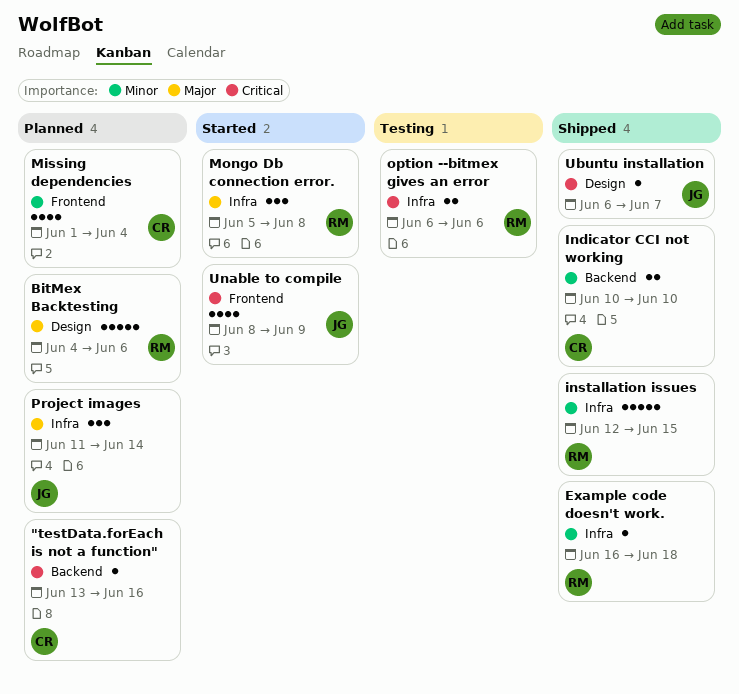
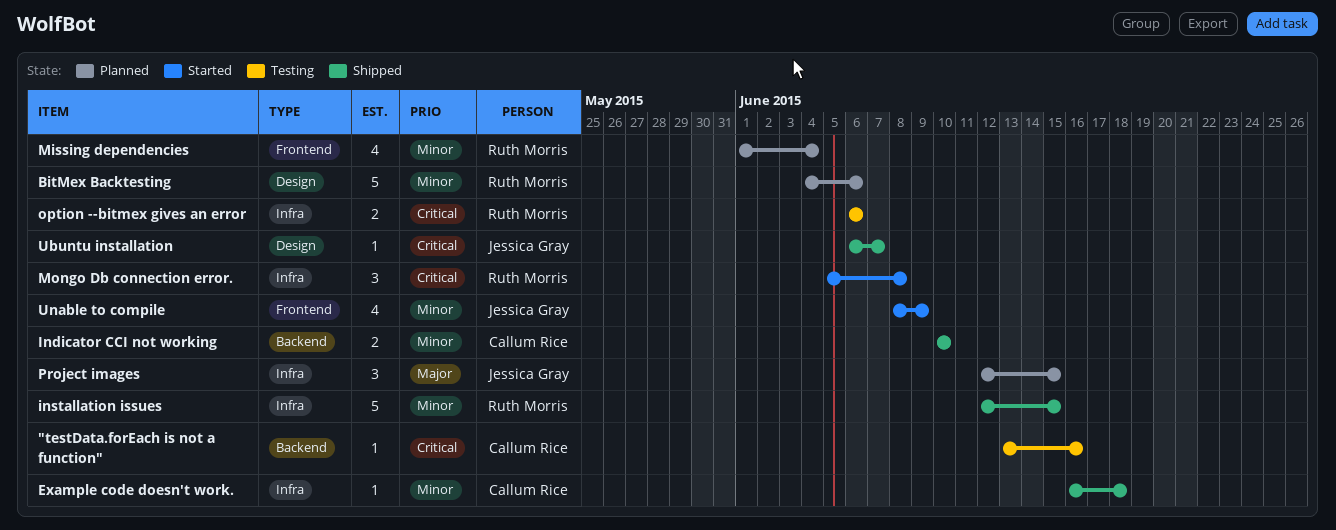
"testData.forEach is not a function", status: Planned -> Testing
BitMex Backtesting, priority: Major -> Minor
Example code doesn't work., owner: Ruth Morris -> Callum Rice
Missing dependencies, owner: Callum Rice -> Ruth Morris
Mongo Db connection error., priority: Major -> Critical
Project images, start: Jun 11 -> Jun 12
Project images, due: Jun 14 -> Jun 15
Unable to compile, priority: Critical -> Minor

